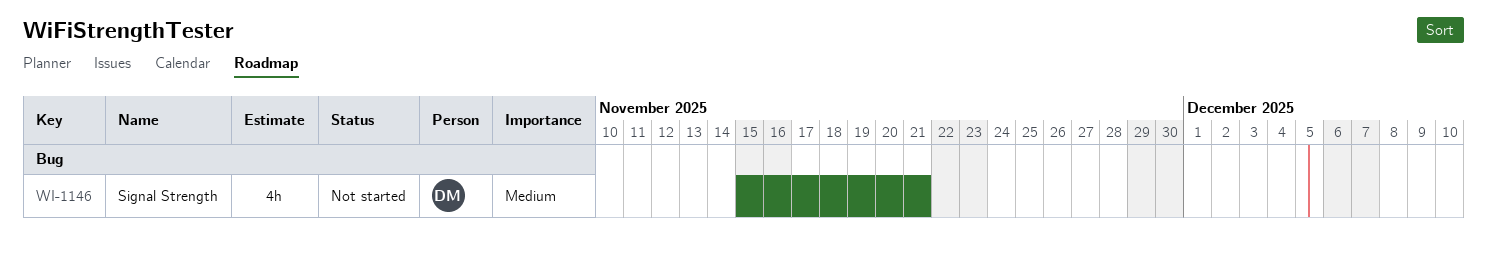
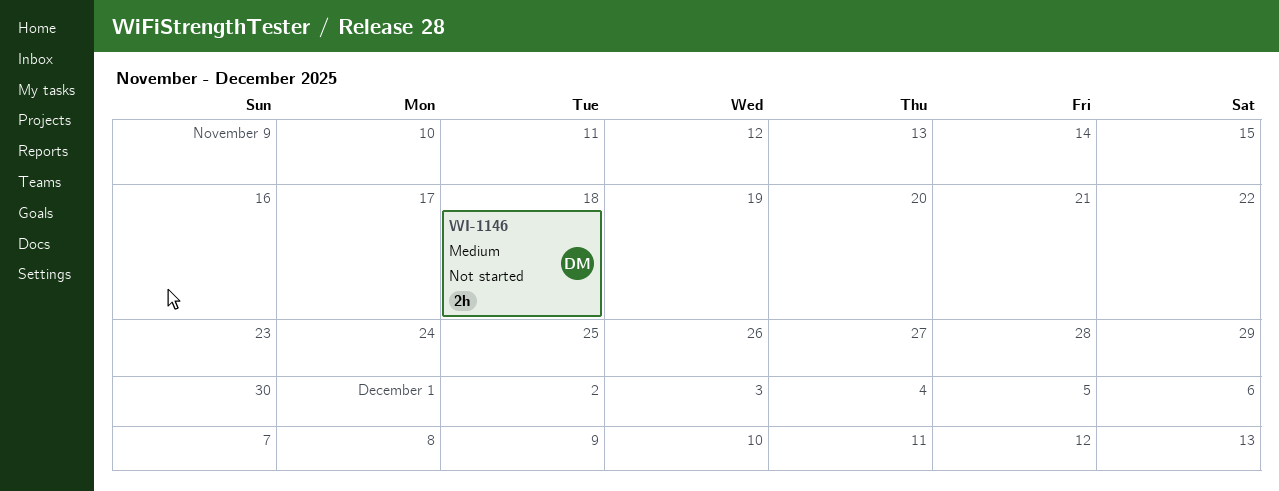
WI-1146, estimate: 4h -> 2h
WI-1146, due: Nov 21 -> Nov 18

